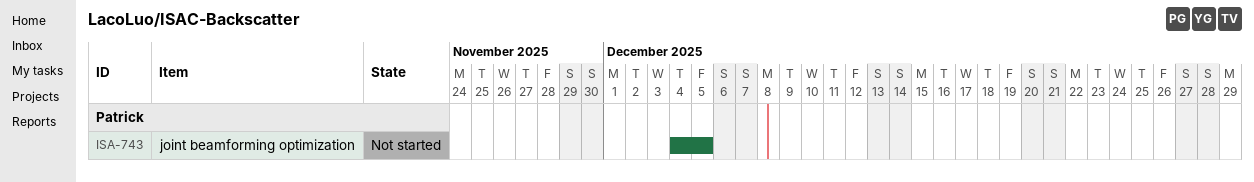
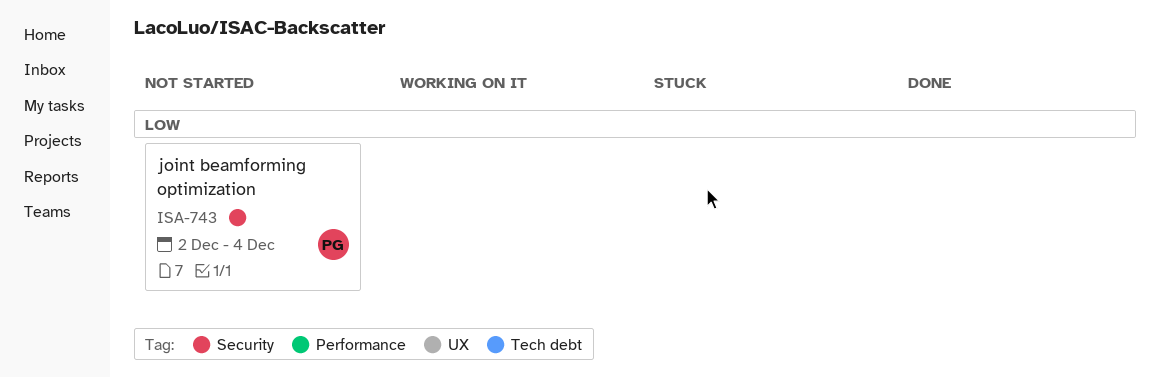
ISA-743, start: Dec 4 -> Dec 2
ISA-743, due: Dec 5 -> Dec 4

